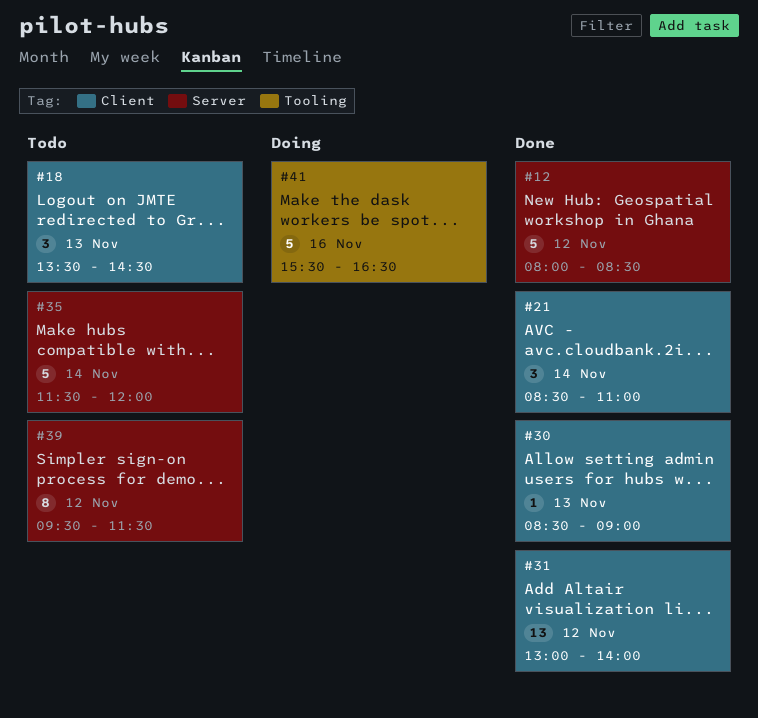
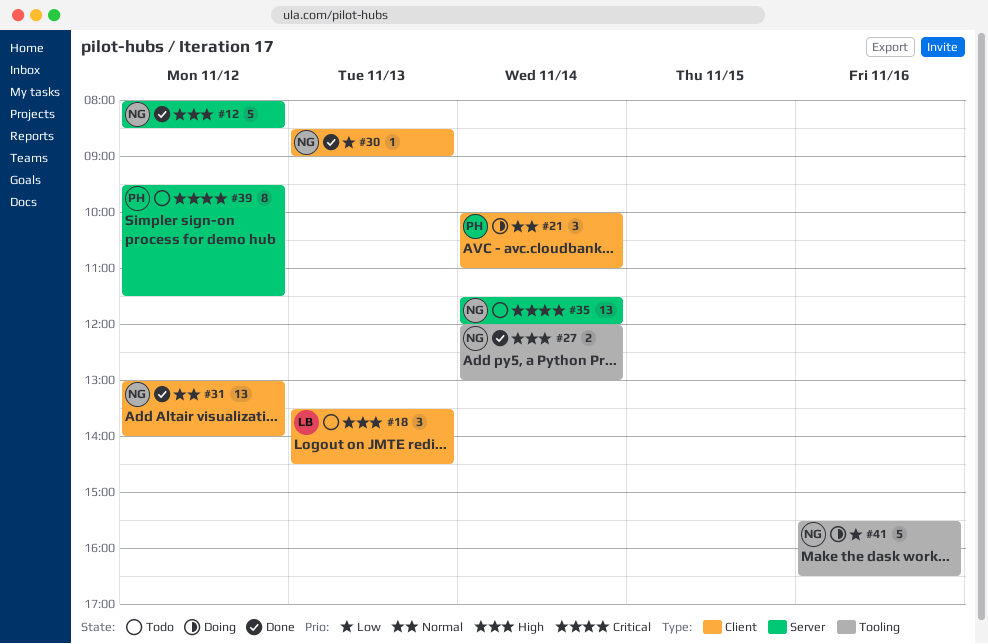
#21, status: Done -> Doing
#21, begins: 08:30 -> 10:00
#27: none -> present
#35, estimate: 5 -> 13

